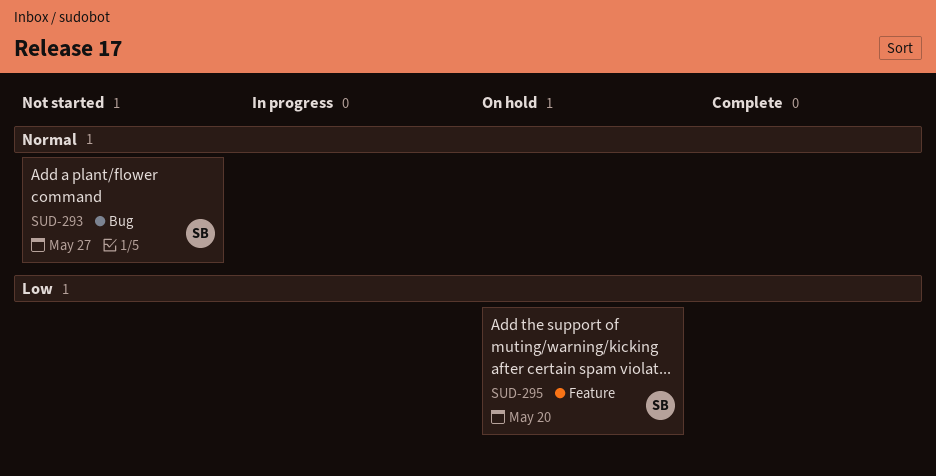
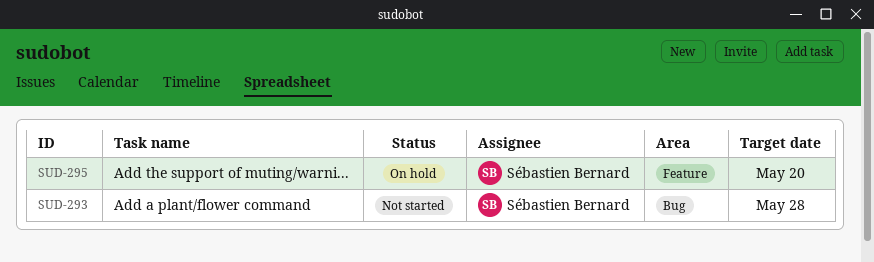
SUD-293, due: May 27 -> May 28

